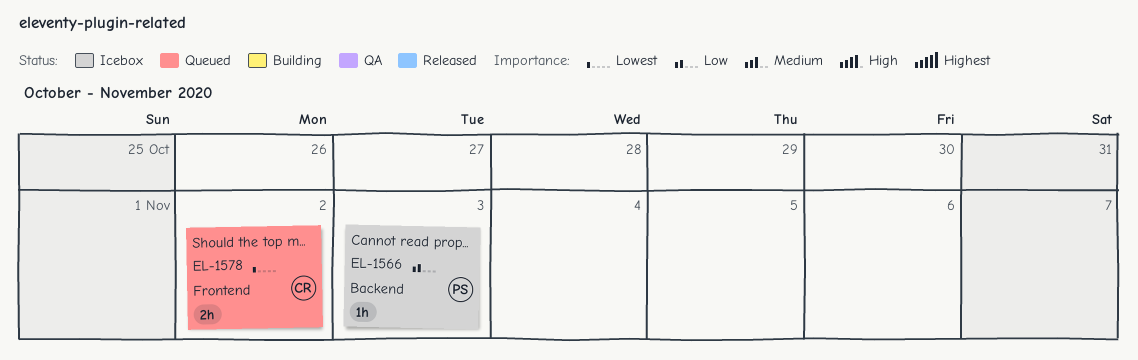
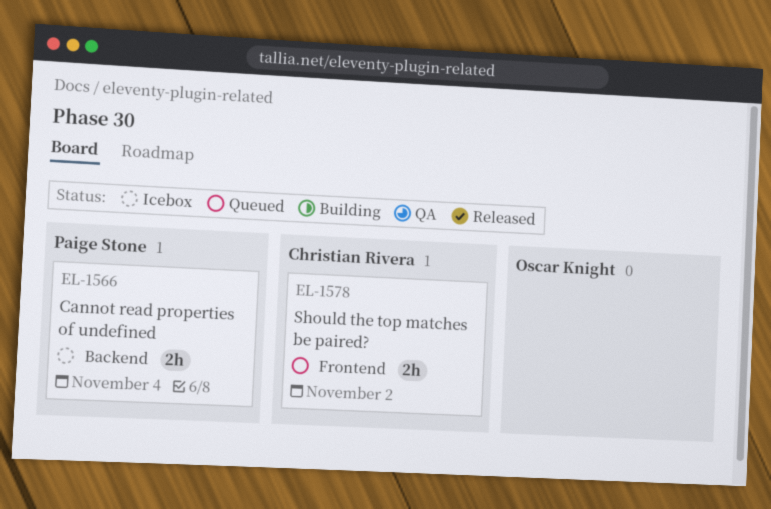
EL-1566, estimate: 1h -> 2h
EL-1566, due: Nov 3 -> Nov 4

